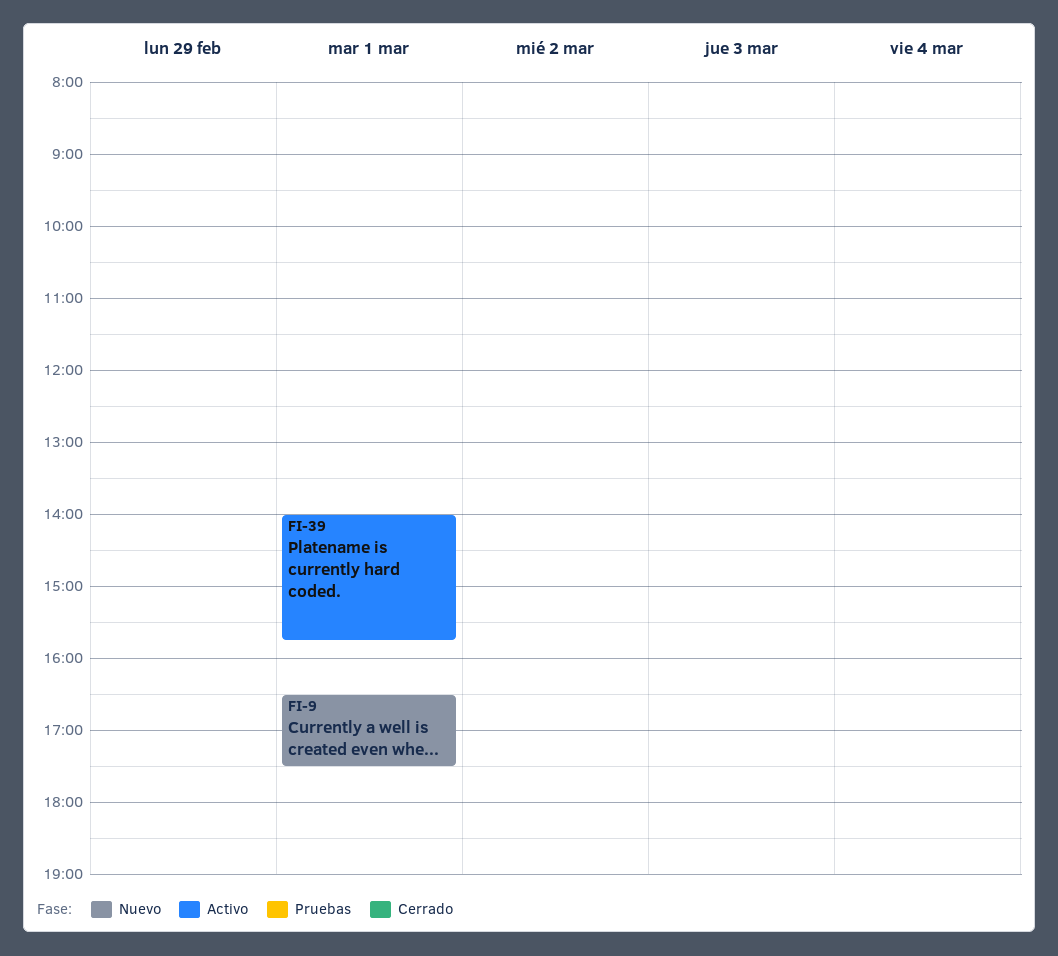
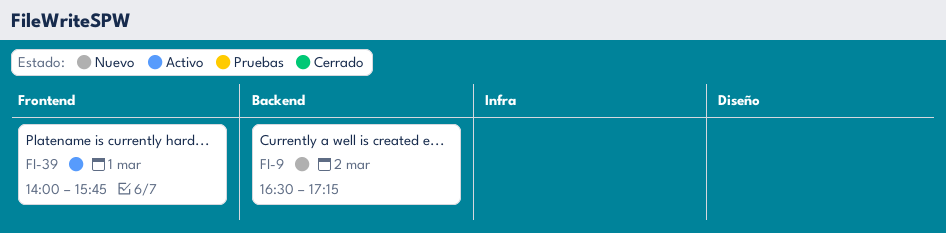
FI-9, day: Mar 1 -> Mar 2
FI-9, ends: 17:30 -> 17:15

